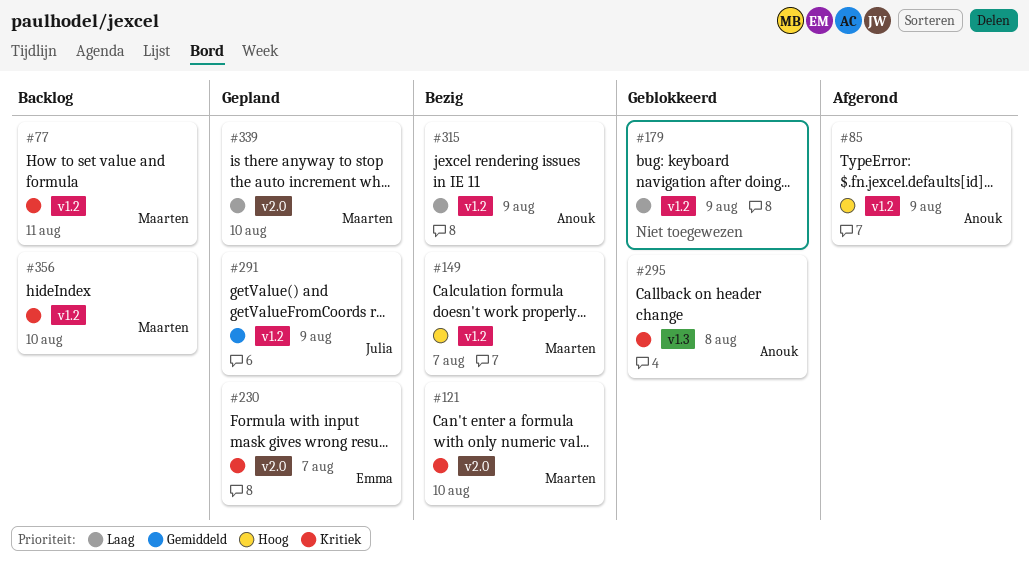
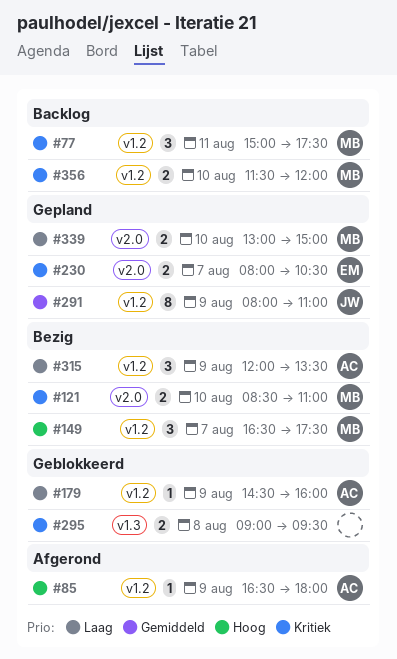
#179, owner: none -> Anouk
#295, owner: Anouk -> none

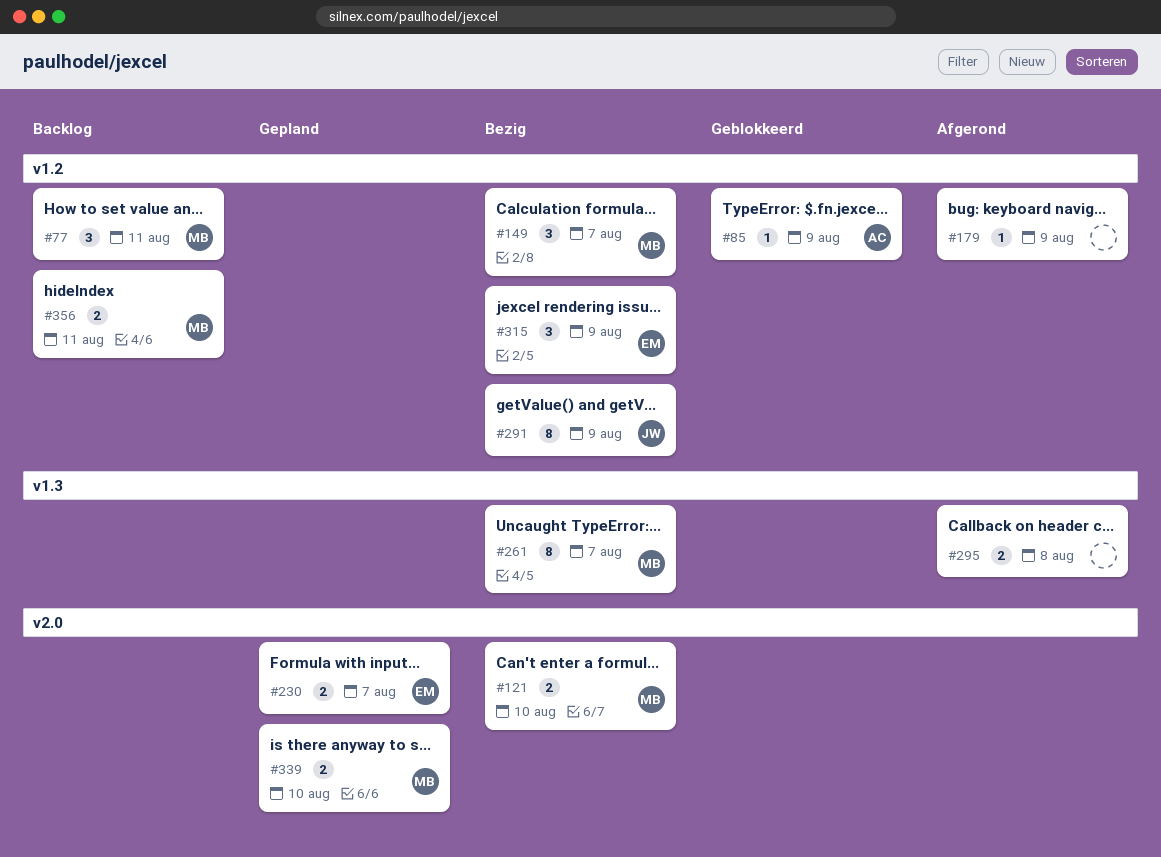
#85, status: Afgerond -> Geblokkeerd
#179, status: Geblokkeerd -> Afgerond
#179, owner: AC -> none
#261: none -> present
#291, status: Gepland -> Bezig
#295, status: Geblokkeerd -> Afgerond
#315, owner: AC -> EM
#356, day: Aug 10 -> Aug 11

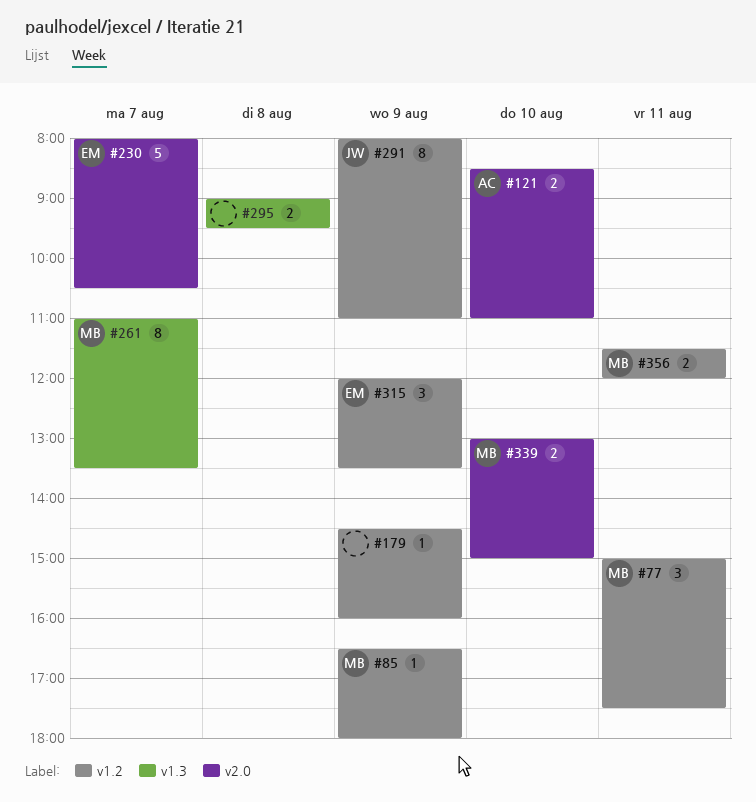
#85, owner: AC -> MB
#121, owner: MB -> AC
#149: present -> none
#230, estimate: 2 -> 5

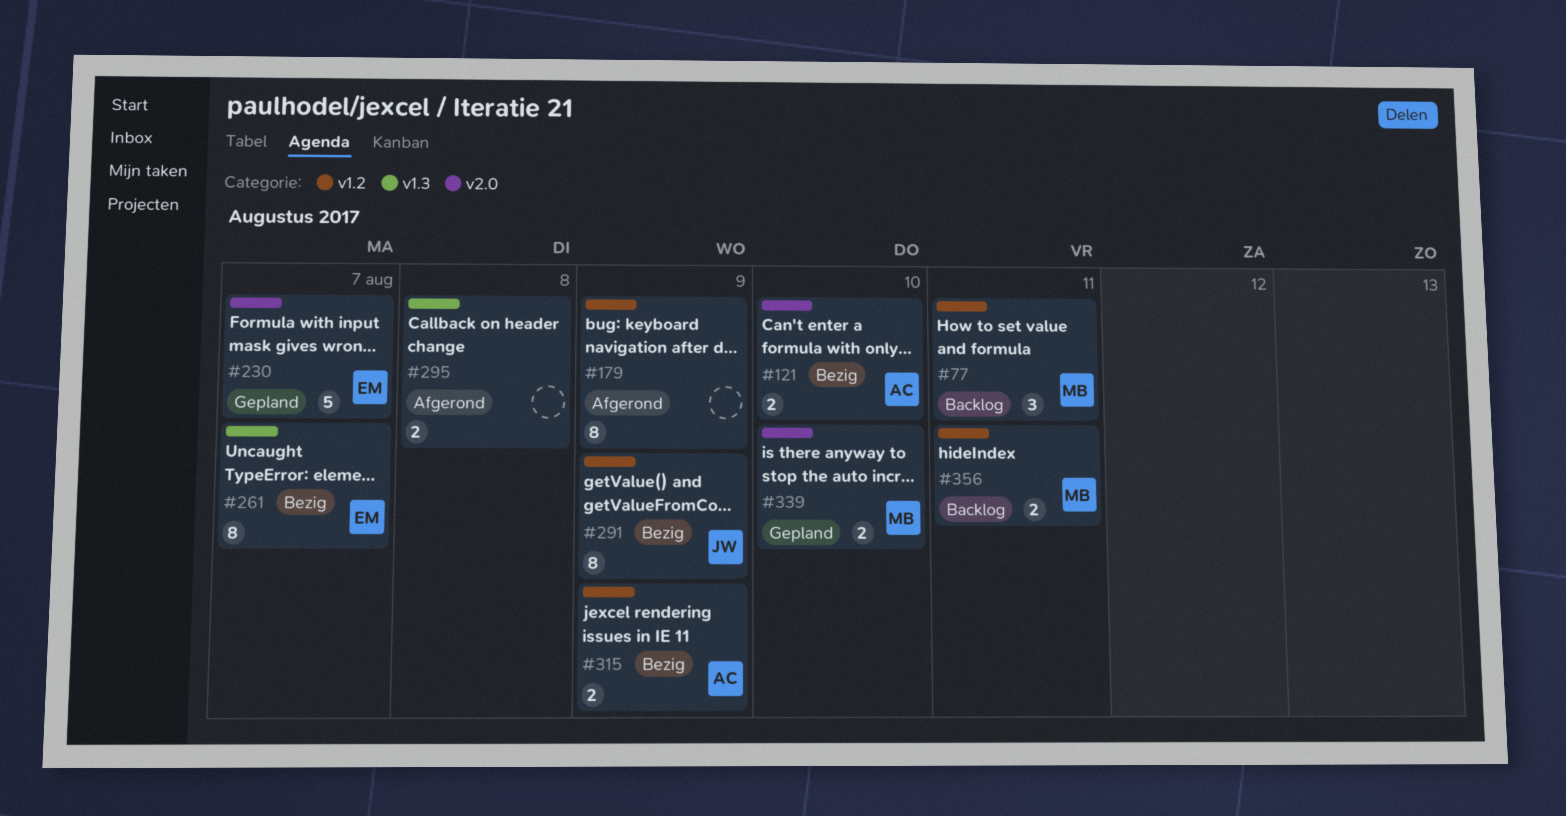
#85: present -> none
#179, estimate: 1 -> 8
#261, owner: MB -> EM
#315, owner: EM -> AC
#315, estimate: 3 -> 2

